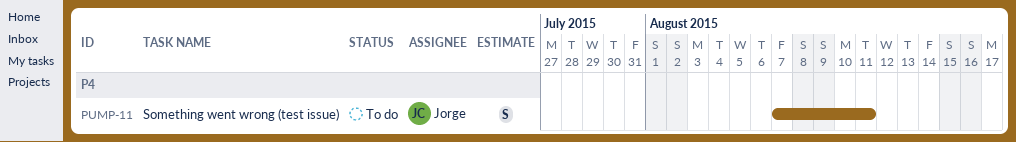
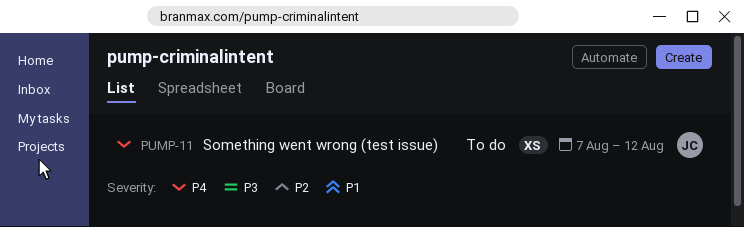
PUMP-11, estimate: S -> XS
PUMP-11, due: Aug 11 -> Aug 12

